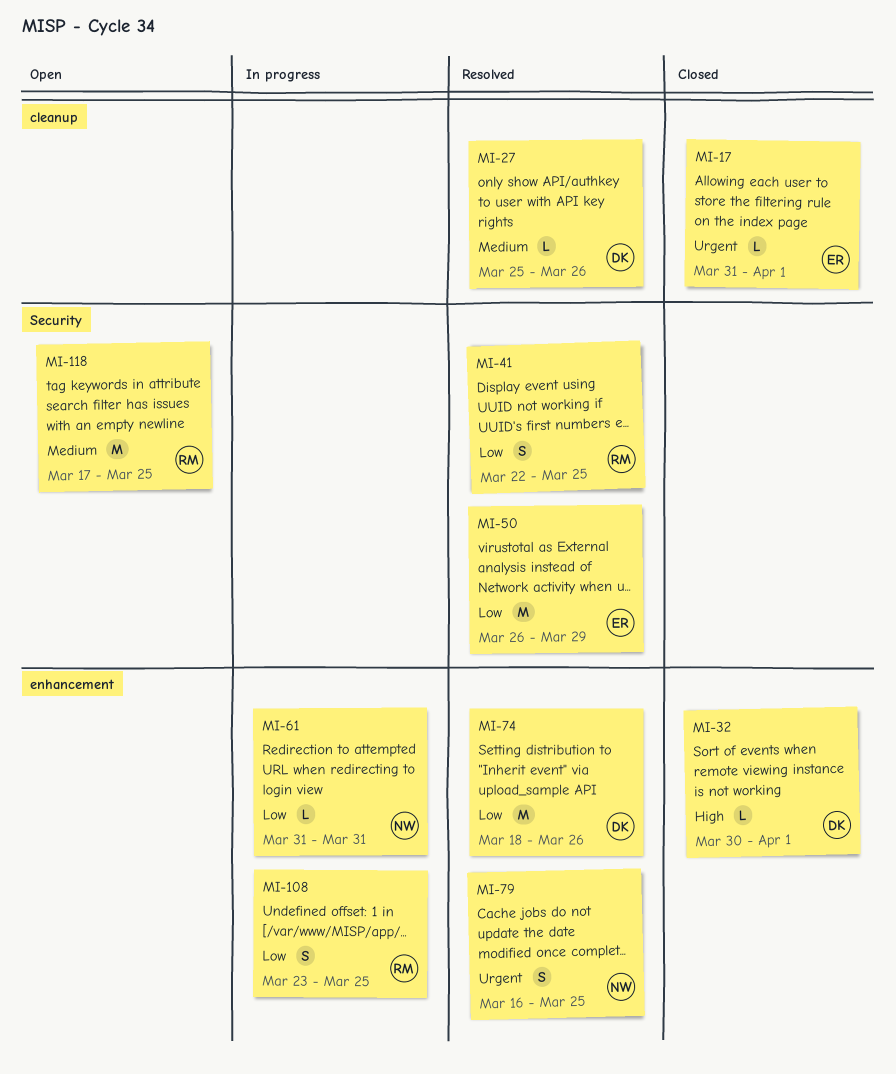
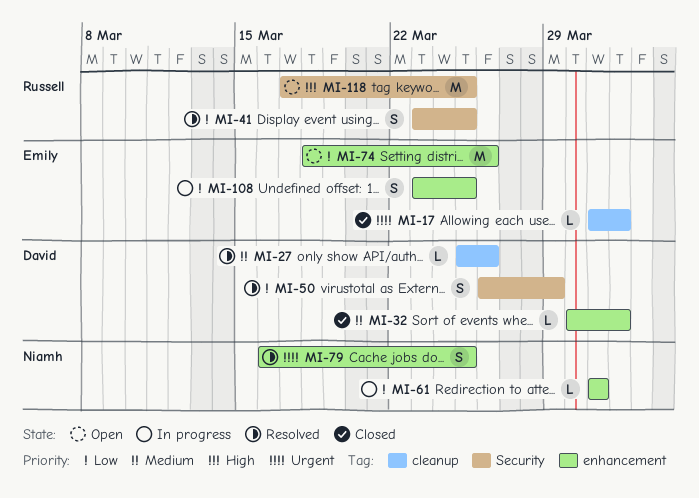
MI-32, priority: High -> Medium
MI-41, start: Mar 22 -> Mar 23
MI-50, owner: Emily -> David
MI-50, estimate: M -> S
MI-74, status: Resolved -> Open
MI-74, owner: David -> Emily
MI-108, owner: Russell -> Emily
MI-118, priority: Medium -> High

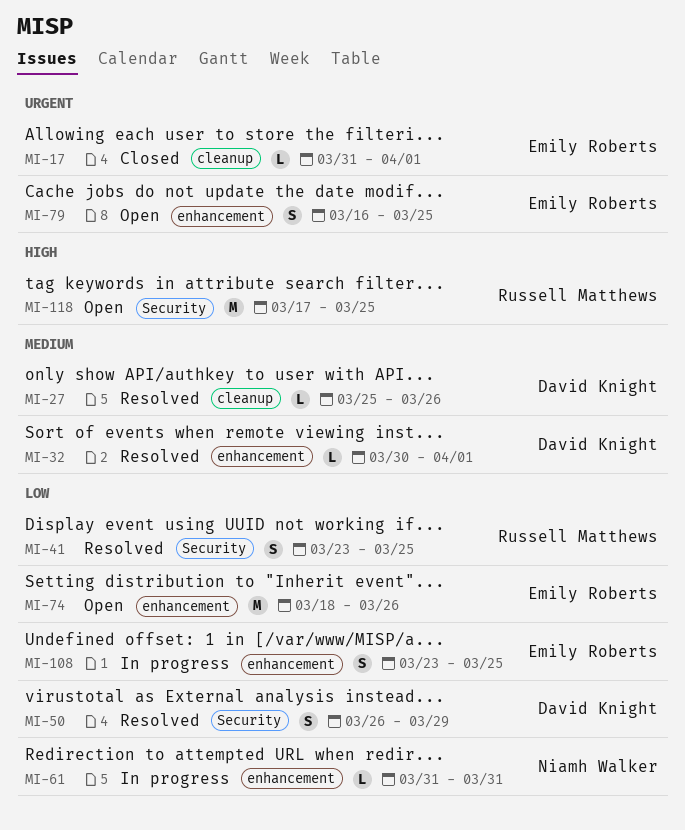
MI-32, status: Closed -> Resolved
MI-79, status: Resolved -> Open
MI-79, owner: Niamh Walker -> Emily Roberts

